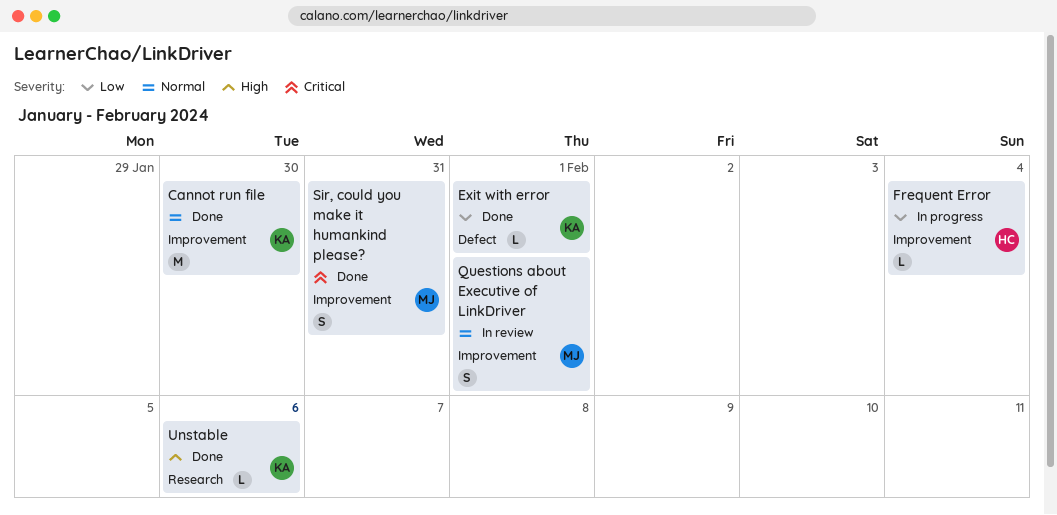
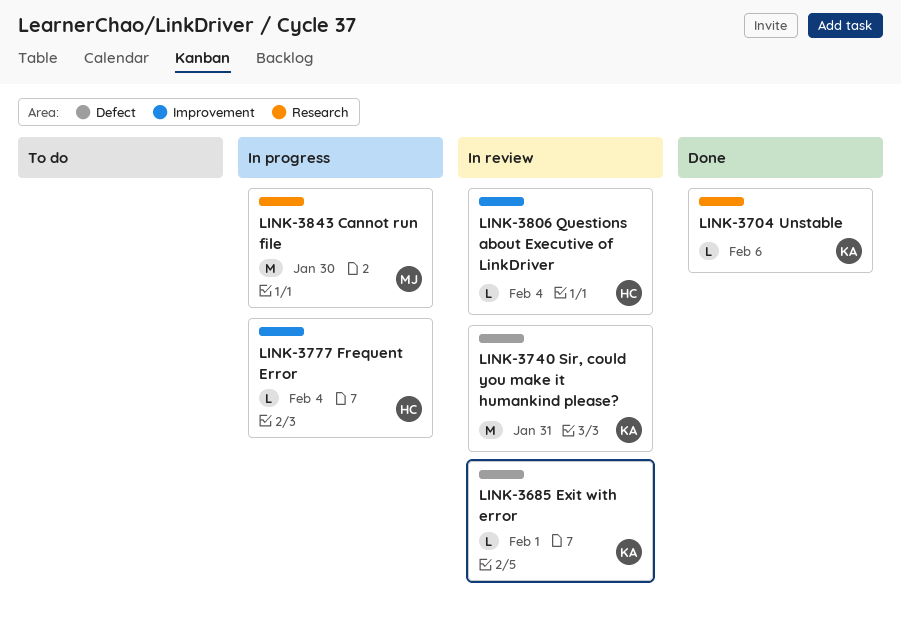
Cannot run file, status: Done -> In progress
Cannot run file, owner: KA -> MJ
Cannot run file, label: Improvement -> Research
Exit with error, status: Done -> In review
Questions about Executive of LinkDriver, owner: MJ -> HC
Questions about Executive of LinkDriver, estimate: S -> L
Questions about Executive of LinkDriver, due: Feb 1 -> Feb 4
Sir, could you make it humankind please?, status: Done -> In review
Sir, could you make it humankind please?, owner: MJ -> KA
Sir, could you make it humankind please?, label: Improvement -> Defect
Sir, could you make it humankind please?, estimate: S -> M

